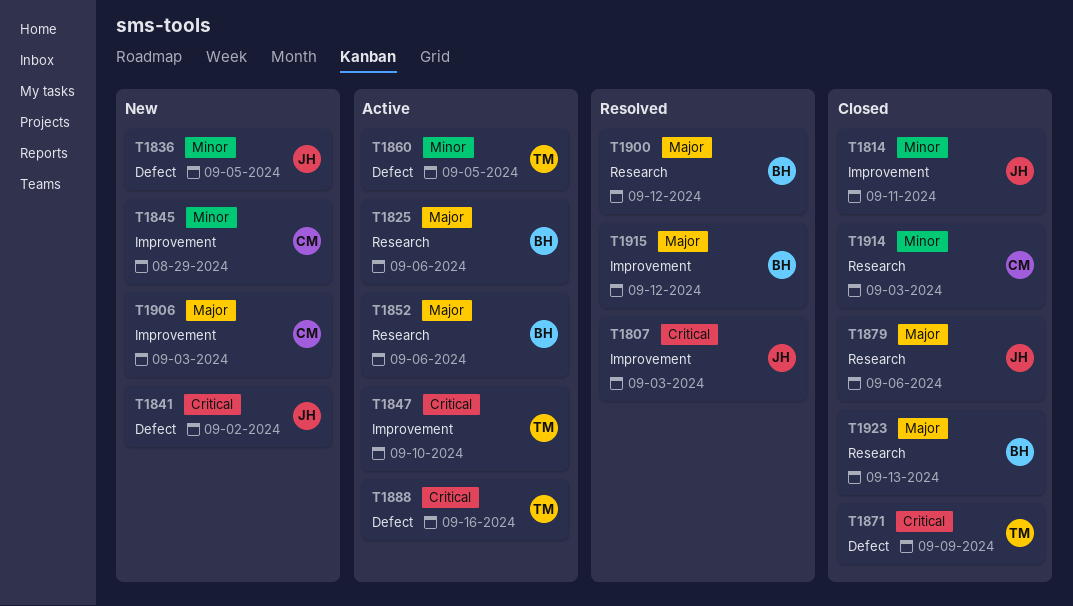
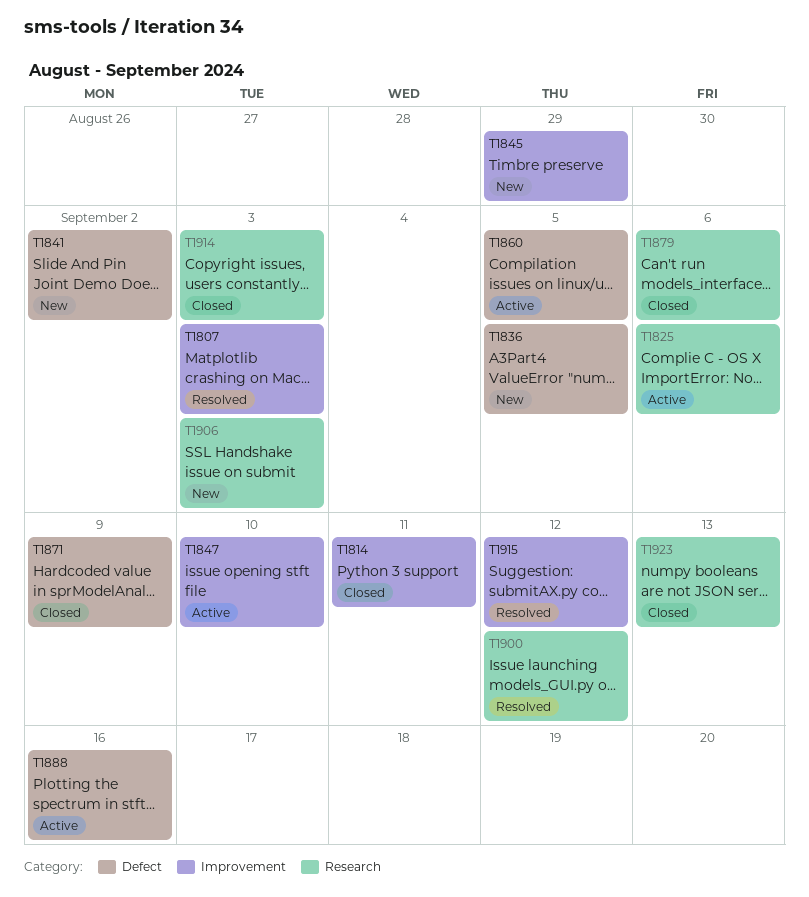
T1852: present -> none
T1906, label: Improvement -> Research

